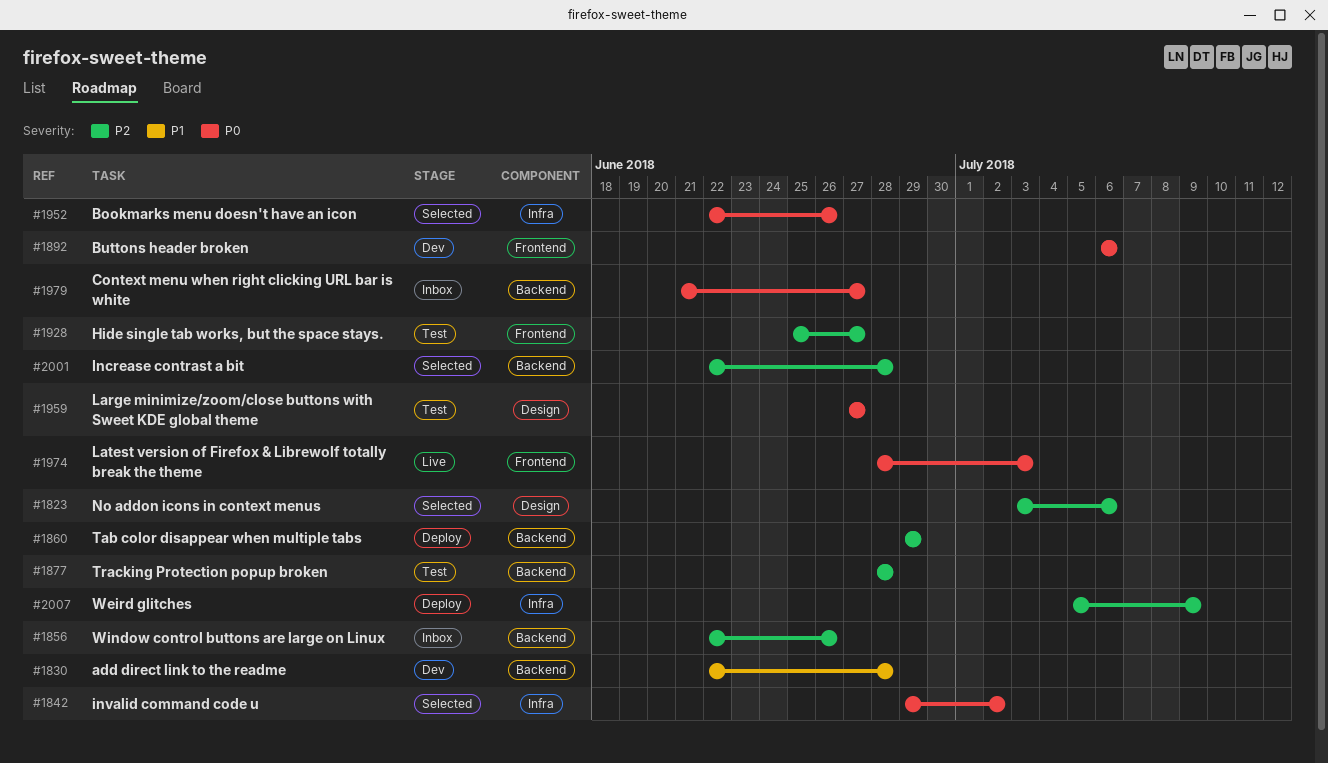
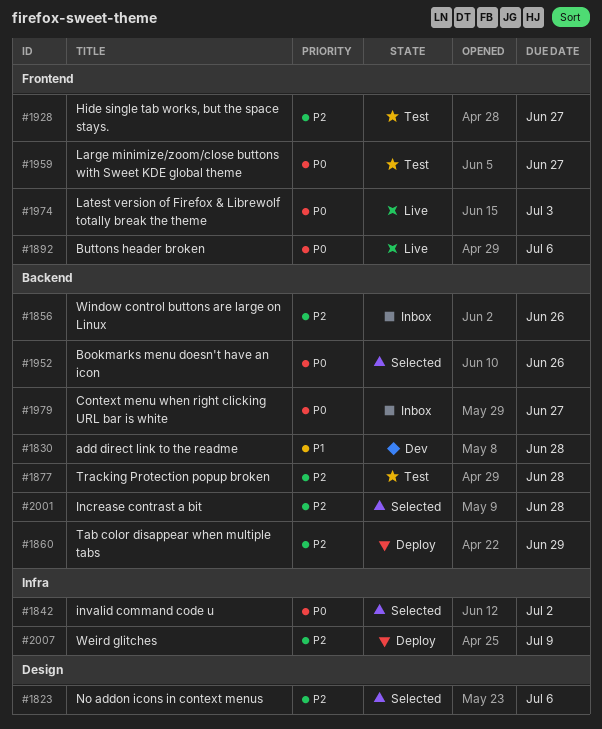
#1892, status: Dev -> Live
#1952, label: Infra -> Backend
#1959, label: Design -> Frontend

